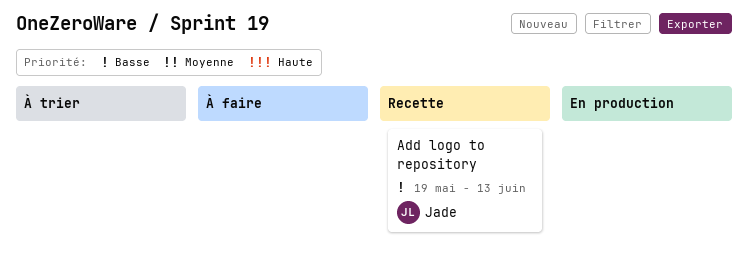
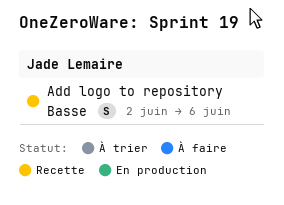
Add logo to repository, start: May 19 -> Jun 2
Add logo to repository, due: Jun 13 -> Jun 6

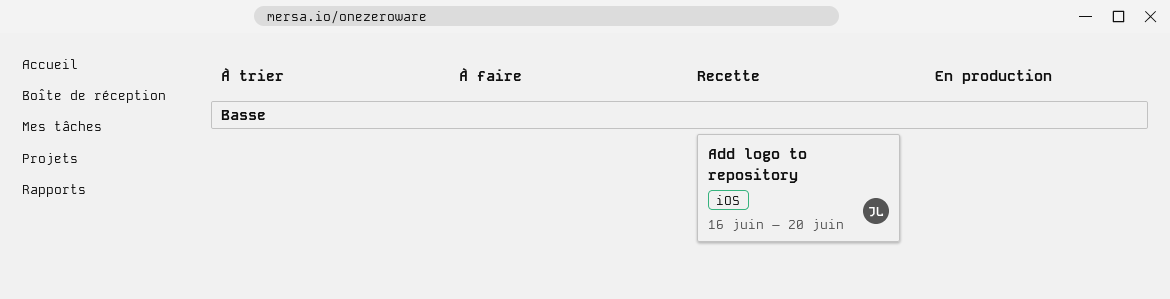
Add logo to repository, start: Jun 2 -> Jun 16
Add logo to repository, due: Jun 6 -> Jun 20

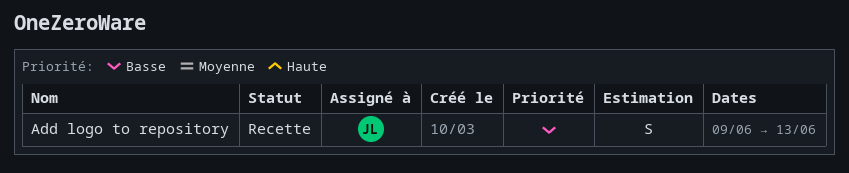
Add logo to repository, start: Jun 16 -> Jun 9
Add logo to repository, due: Jun 20 -> Jun 13

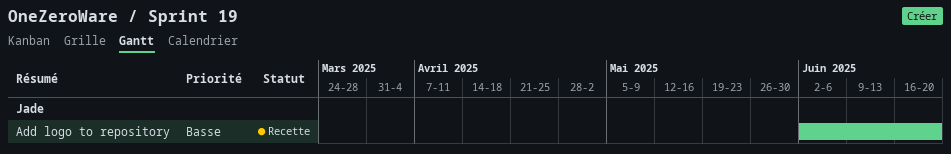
Add logo to repository, start: Jun 9 -> Jun 2
Add logo to repository, due: Jun 13 -> Jun 20

